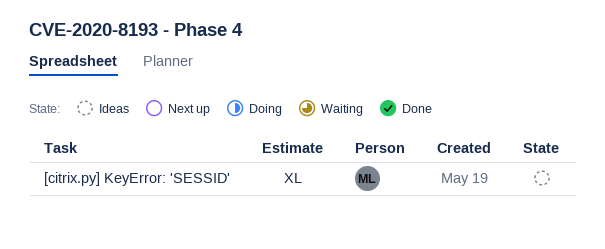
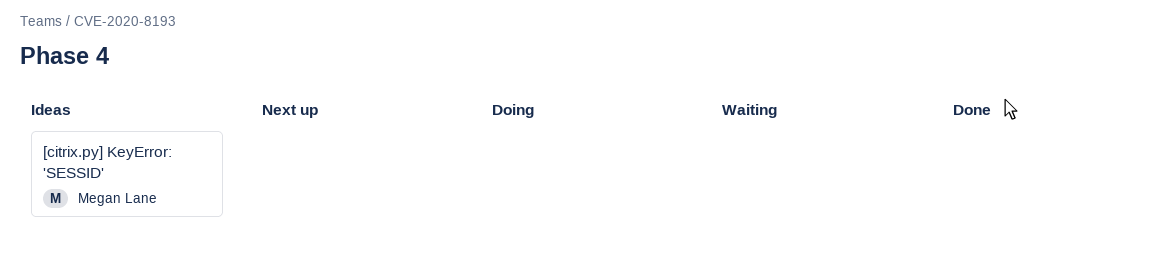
[citrix.py] KeyError: 'SESSID', estimate: XL -> M

